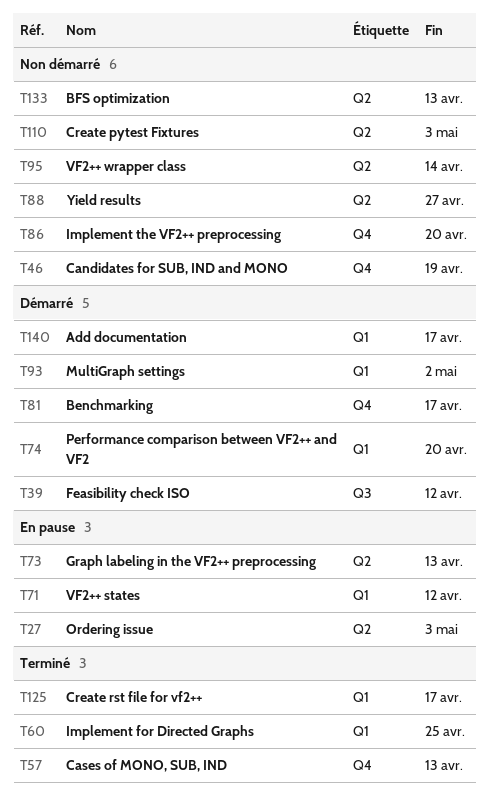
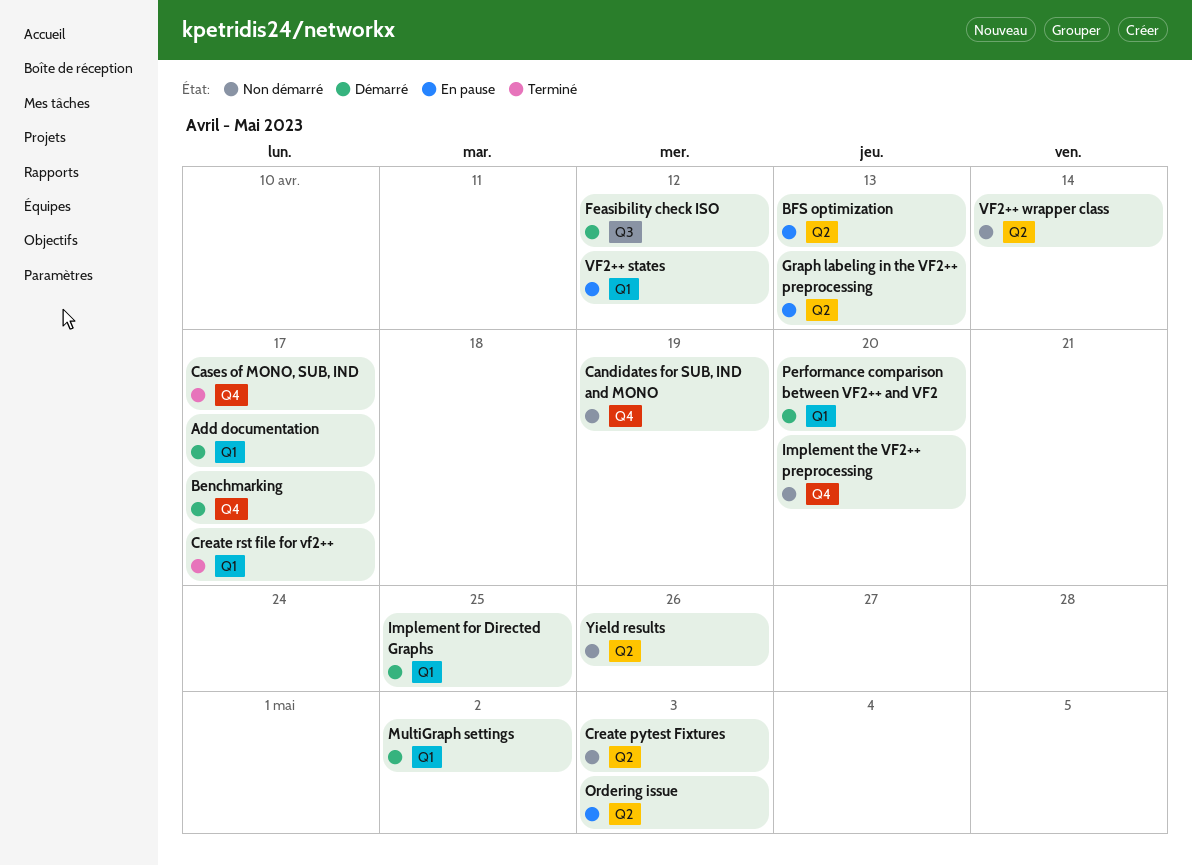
BFS optimization, status: Non démarré -> En pause
Cases of MONO, SUB, IND, due: Apr 13 -> Apr 17
Implement for Directed Graphs, status: Terminé -> Démarré
Yield results, due: Apr 27 -> Apr 26

